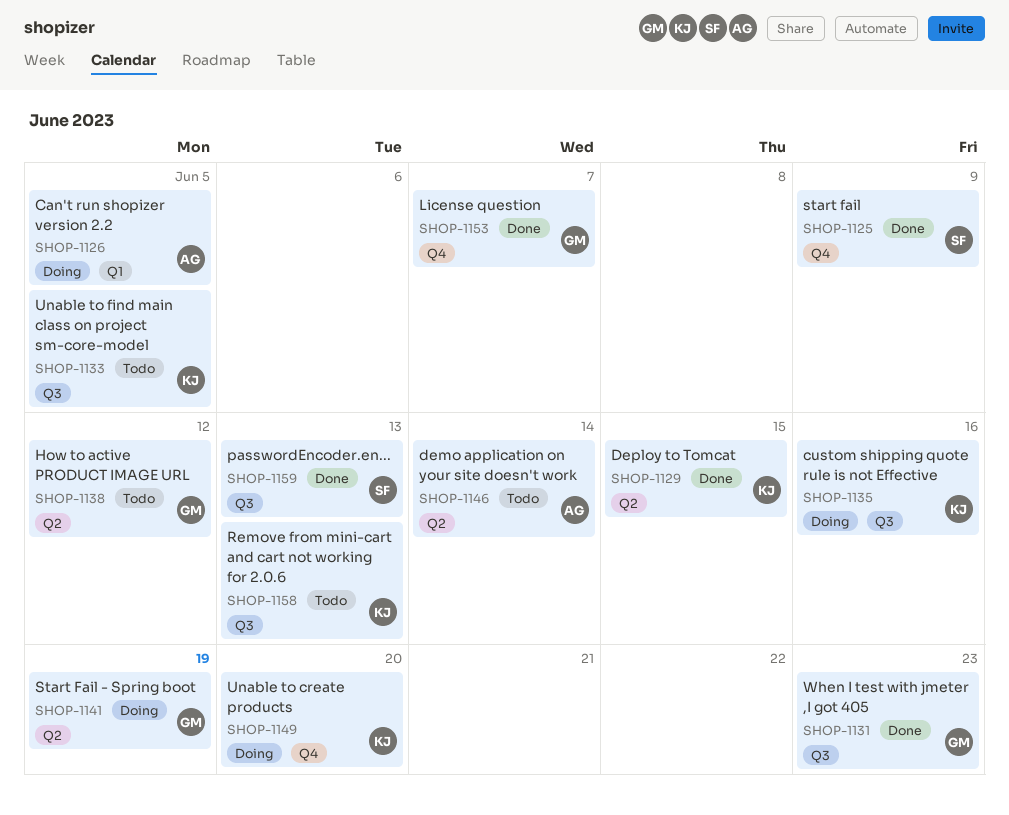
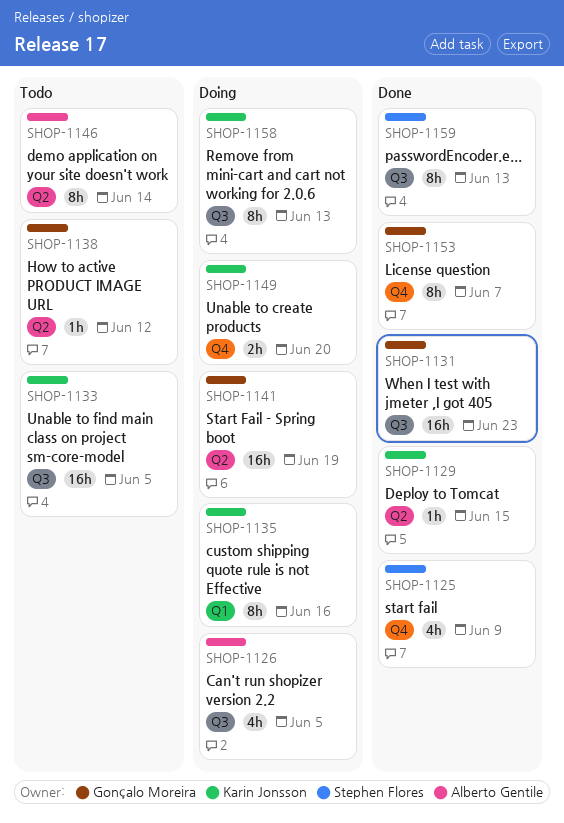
SHOP-1126, label: Q1 -> Q3
SHOP-1135, label: Q3 -> Q1
SHOP-1158, status: Todo -> Doing

